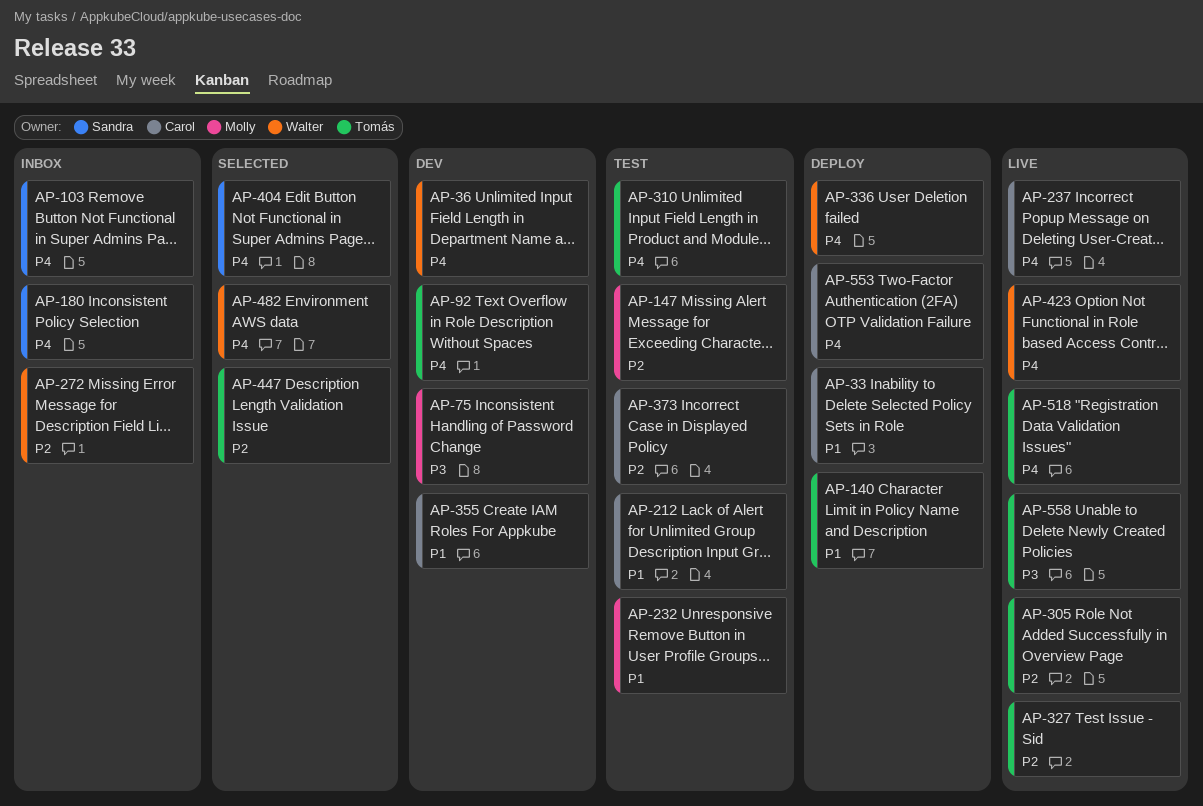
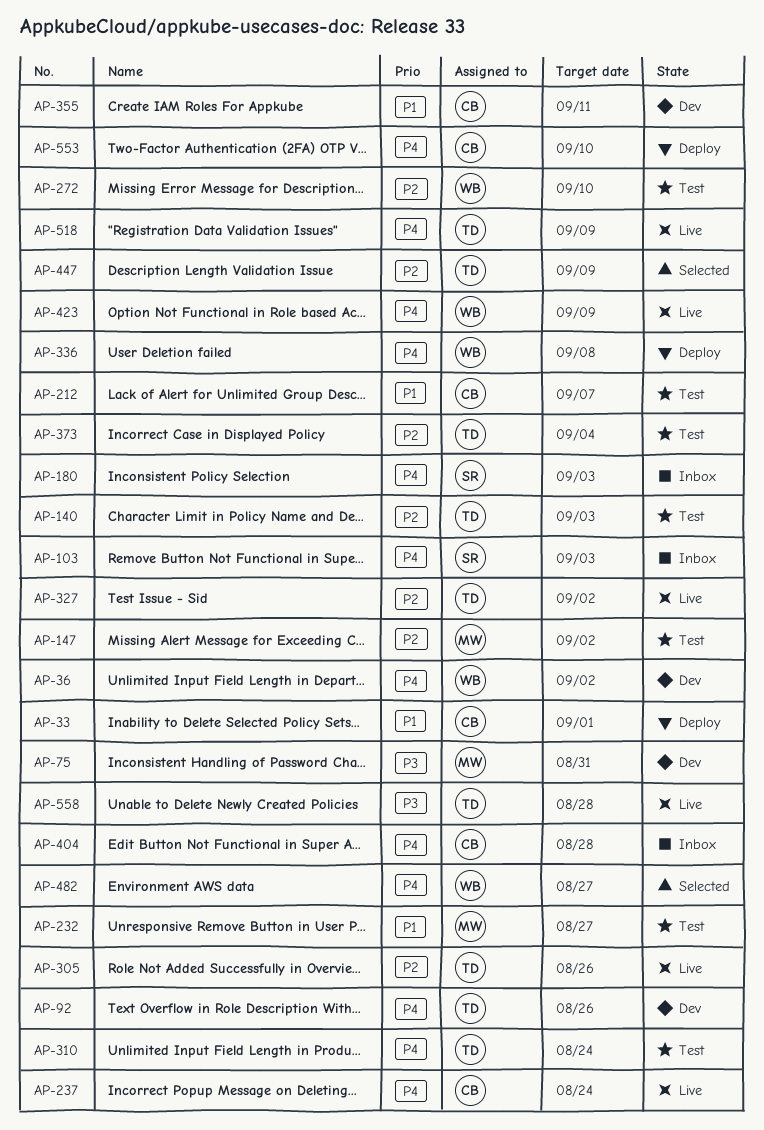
AP-140, status: Deploy -> Test
AP-140, priority: P1 -> P2
AP-272, status: Inbox -> Test
AP-373, owner: Carol -> Tomás
AP-404, status: Selected -> Inbox
AP-404, owner: Sandra -> Carol

